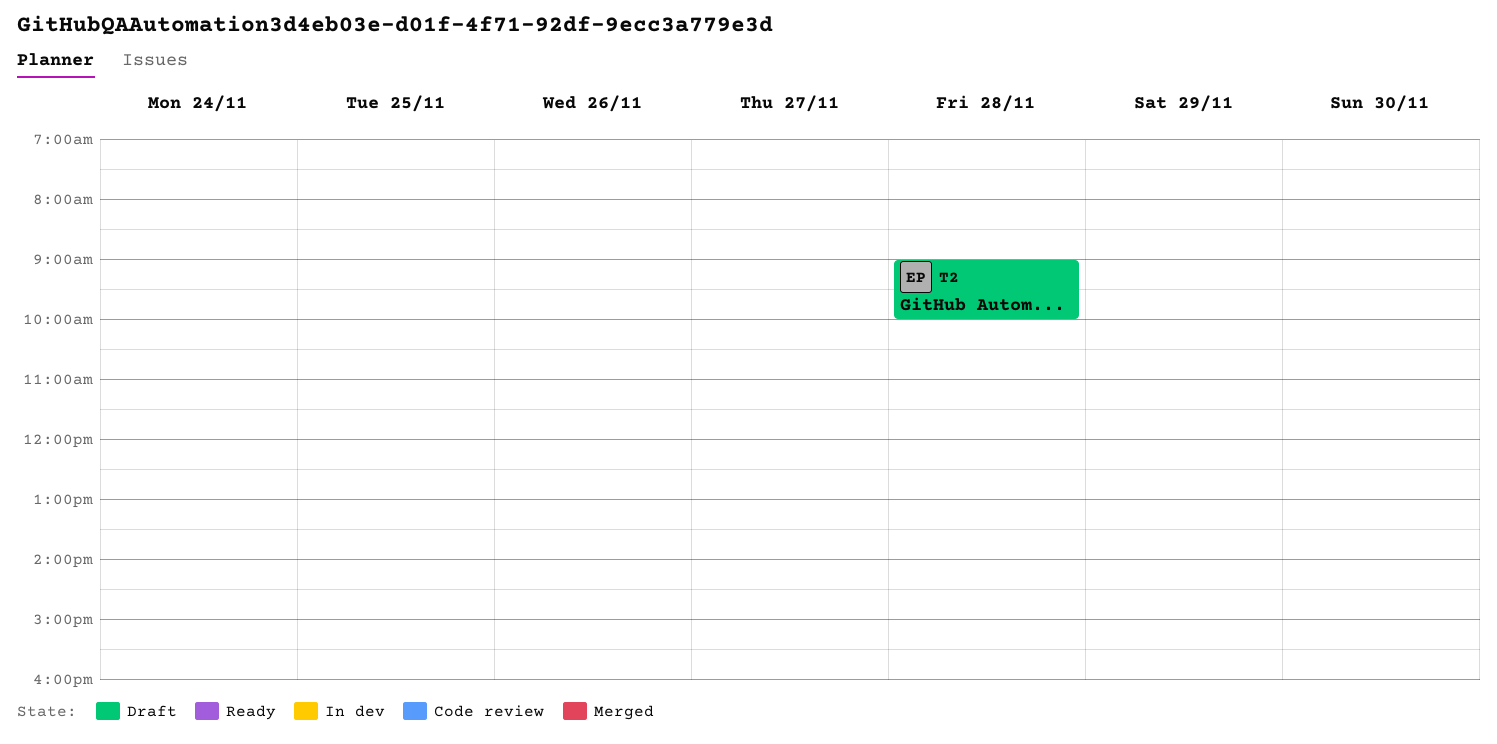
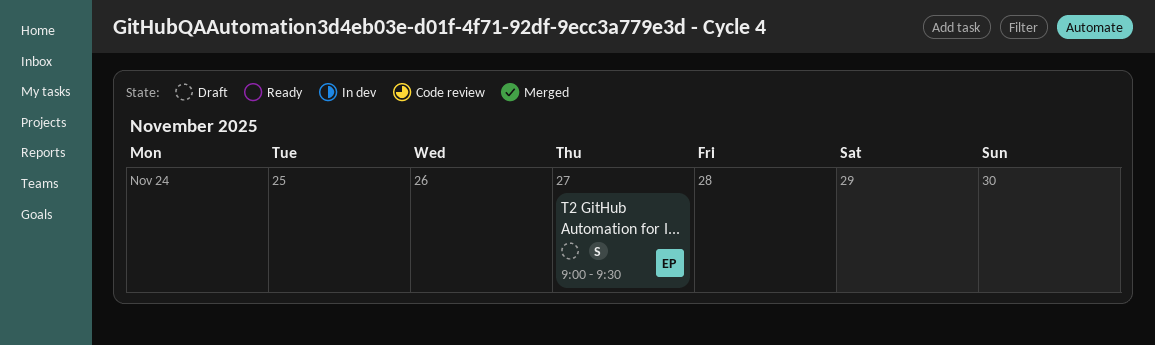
T2, day: Nov 28 -> Nov 27
T2, ends: 10:00 -> 09:30

